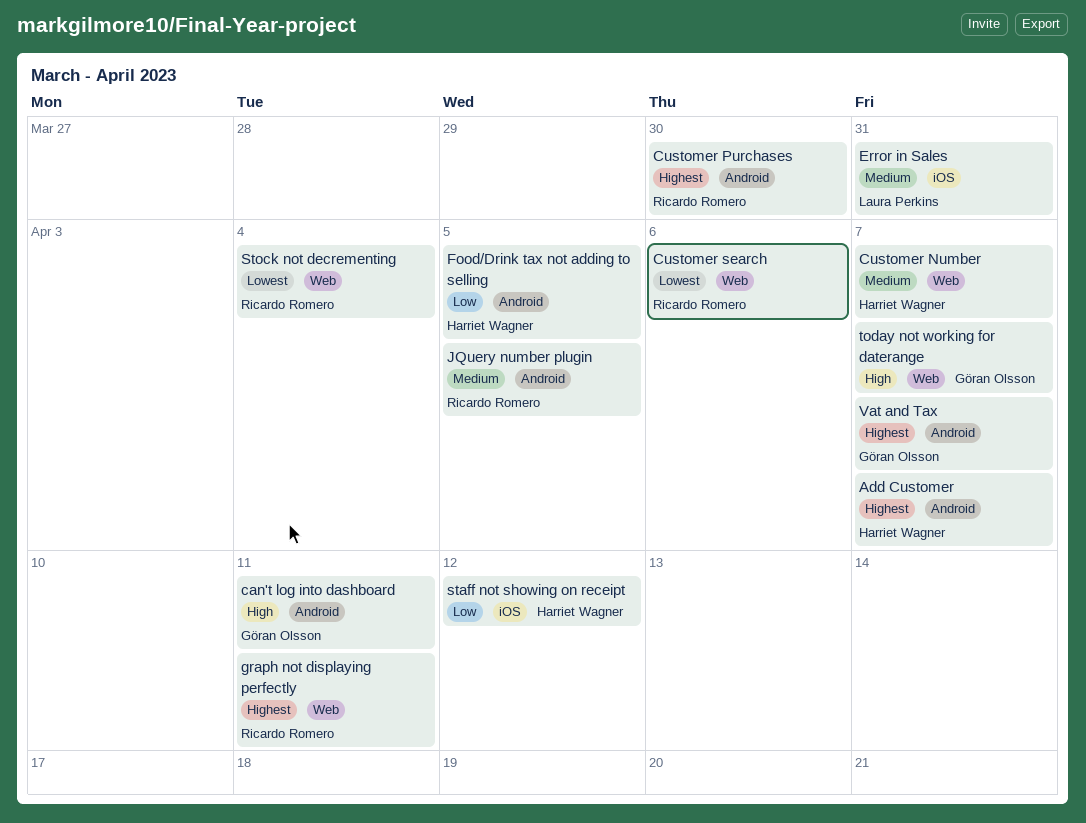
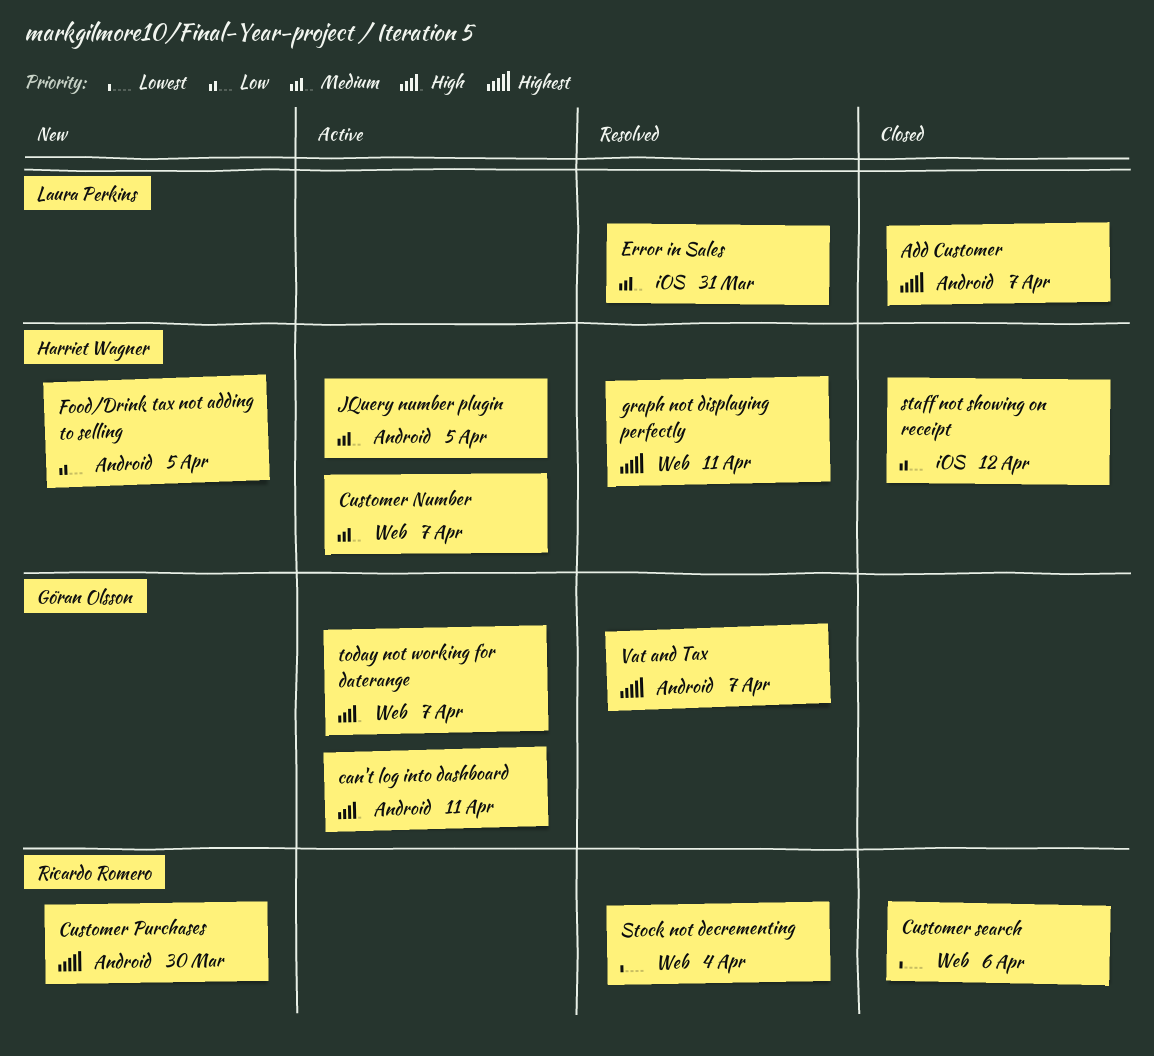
Add Customer, owner: Harriet Wagner -> Laura Perkins
graph not displaying perfectly, owner: Ricardo Romero -> Harriet Wagner
JQuery number plugin, owner: Ricardo Romero -> Harriet Wagner

